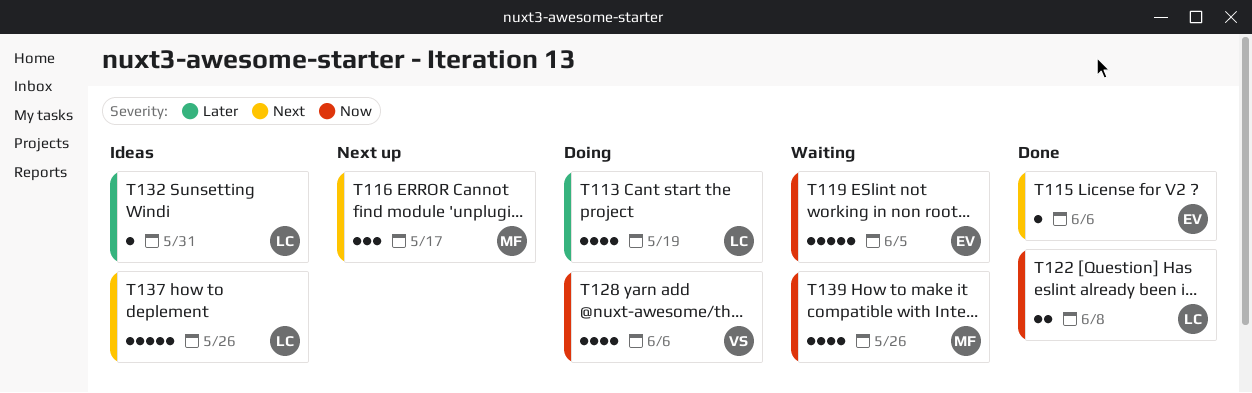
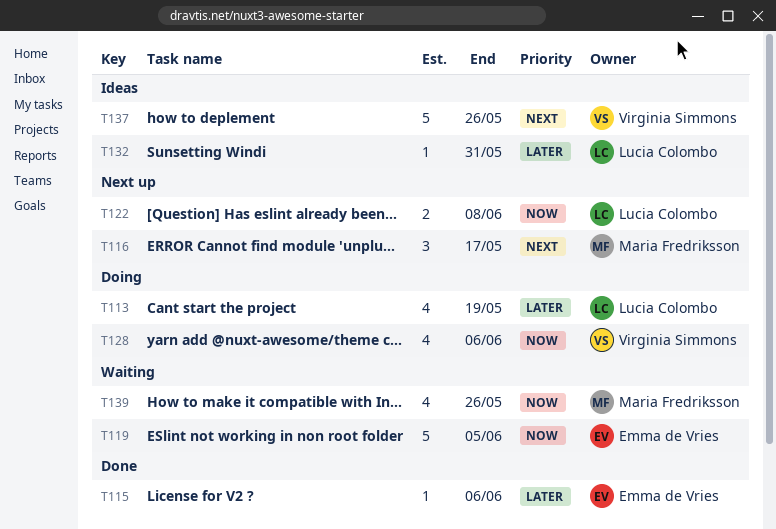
T115, priority: Next -> Later
T122, status: Done -> Next up
T137, owner: Lucia Colombo -> Virginia Simmons

